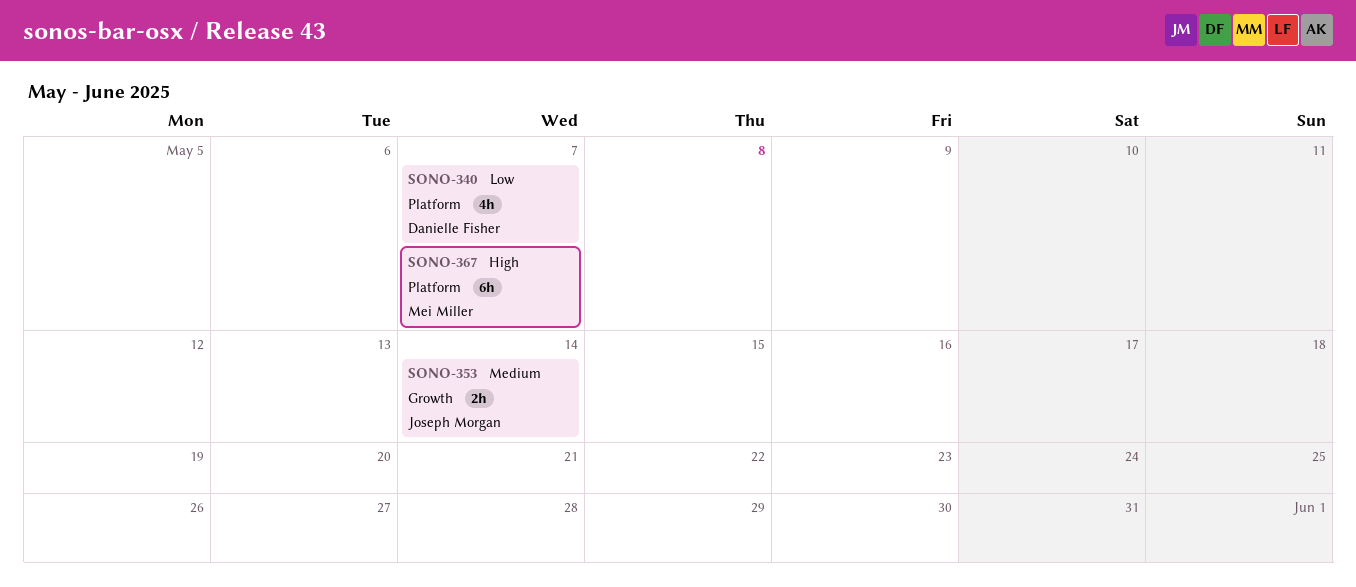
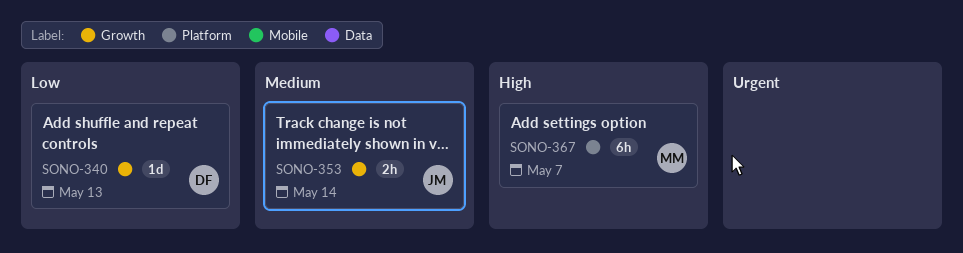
SONO-340, label: Platform -> Growth
SONO-340, estimate: 4h -> 1d
SONO-340, due: May 7 -> May 13

